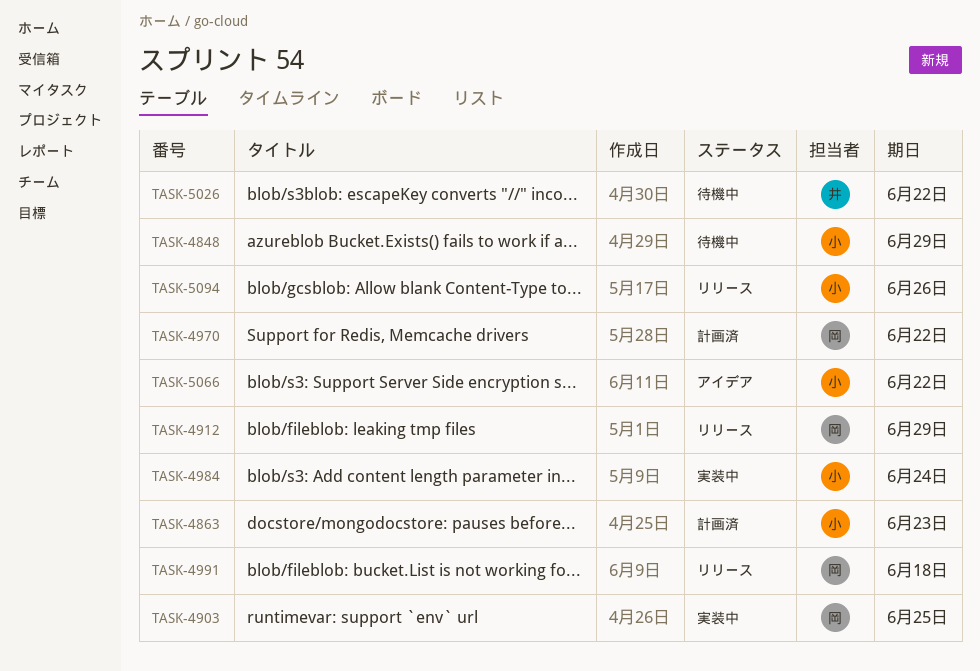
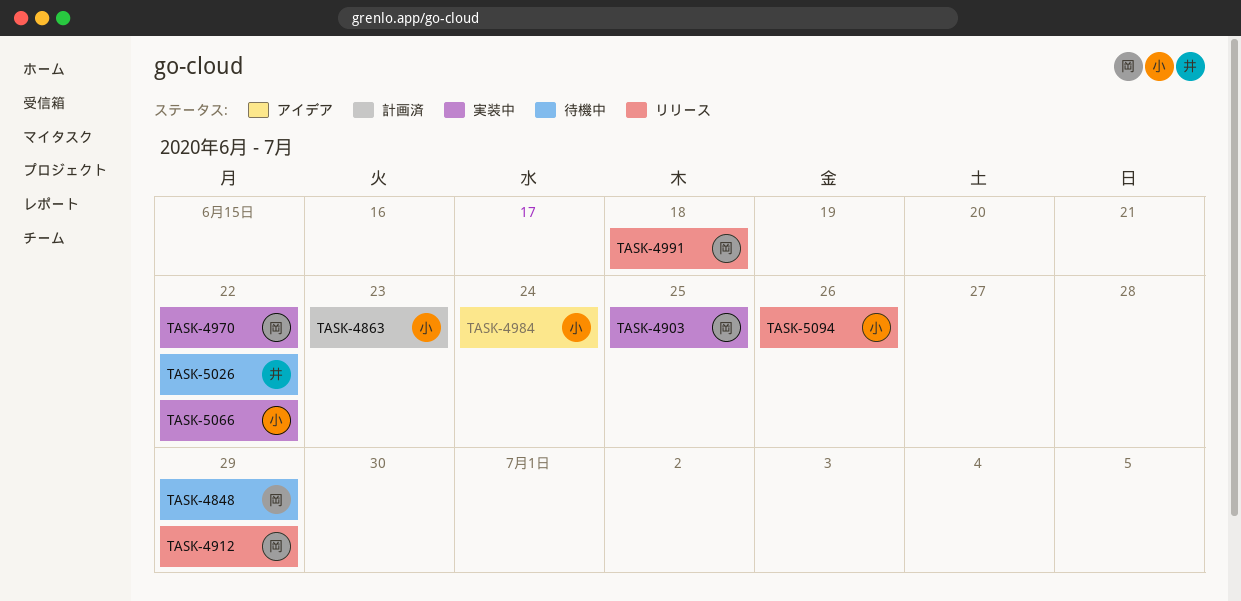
TASK-4848, owner: 小 -> 岡
TASK-4970, status: 計画済 -> 実装中
TASK-4984, status: 実装中 -> アイデア
TASK-5066, status: アイデア -> 実装中

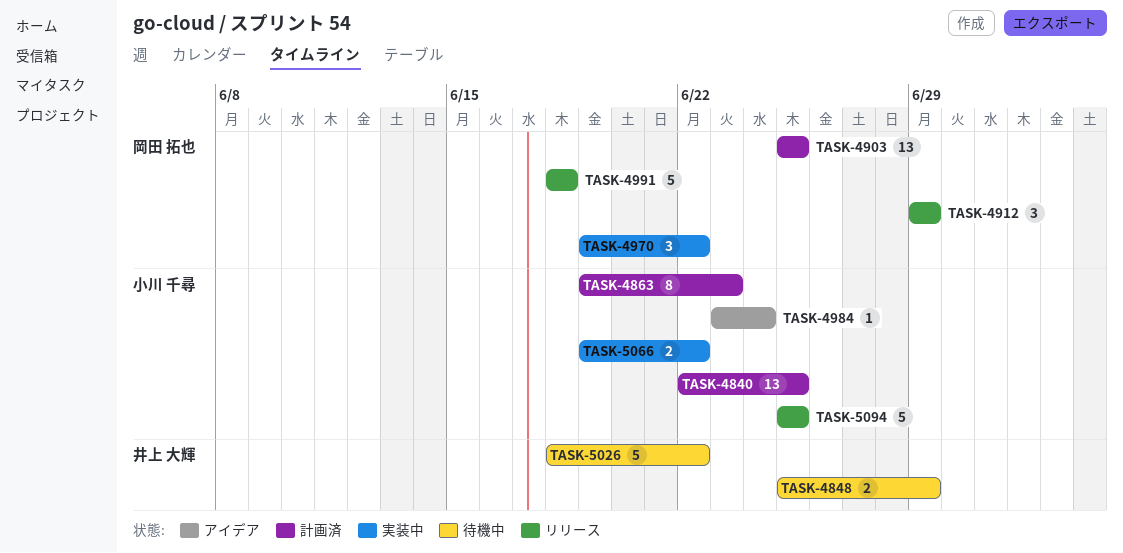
TASK-4840: none -> present
TASK-4848, owner: 岡田 拓也 -> 井上 大輝
TASK-4903, status: 実装中 -> 計画済
TASK-5094, due: Jun 26 -> Jun 25

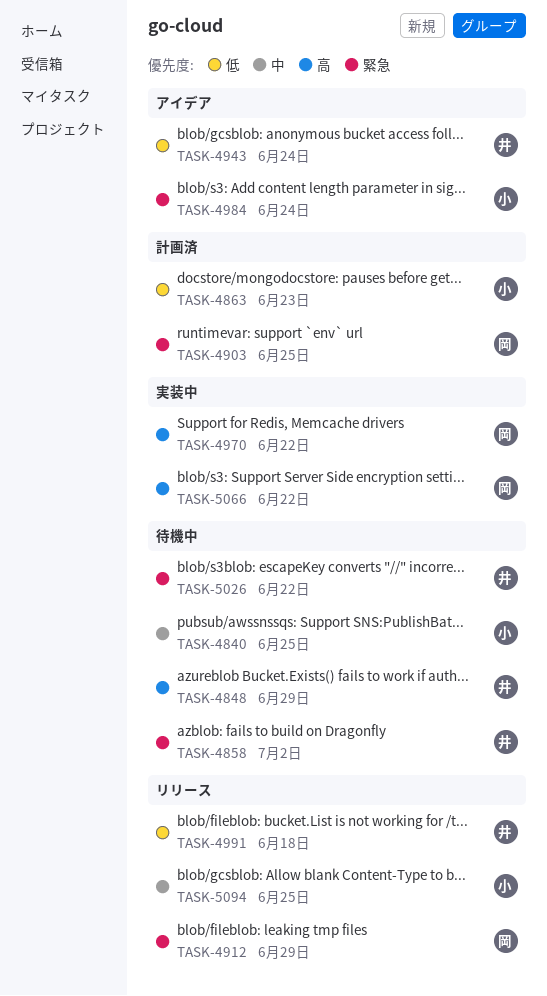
TASK-4840, status: 計画済 -> 待機中
TASK-4858: none -> present
TASK-4943: none -> present
TASK-4991, owner: 岡田 拓也 -> 井上 大輝
TASK-5066, owner: 小川 千尋 -> 岡田 拓也

